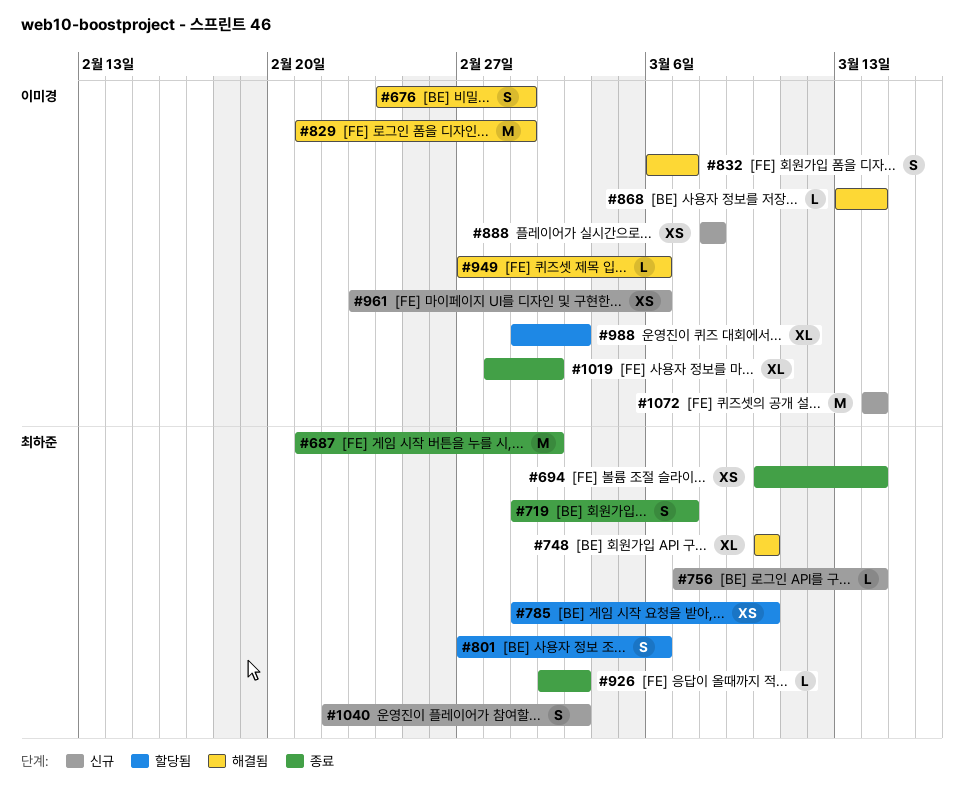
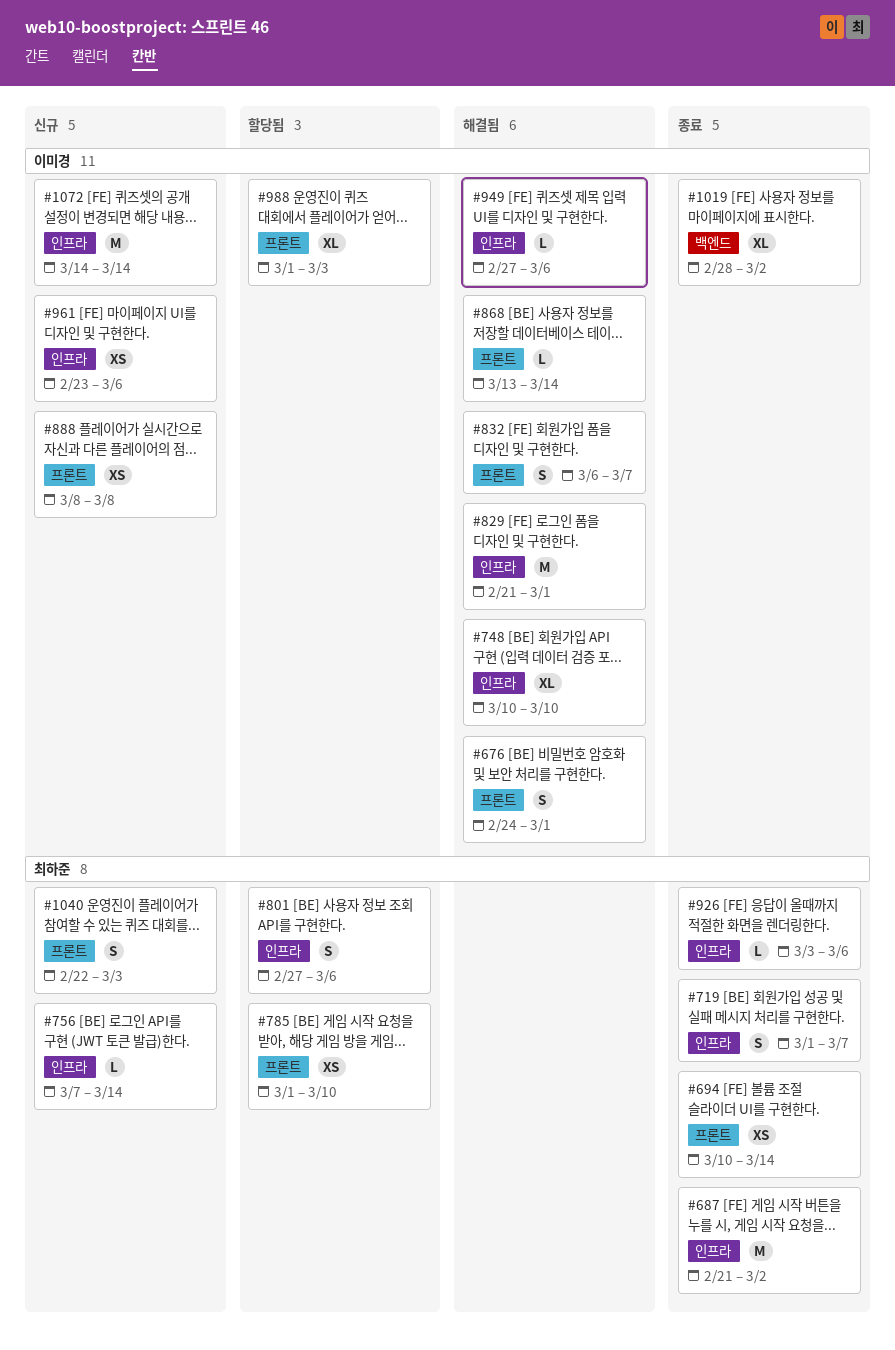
#748, owner: 최하준 -> 이미경
#926, start: Mar 2 -> Mar 3
#926, due: Mar 3 -> Mar 6

